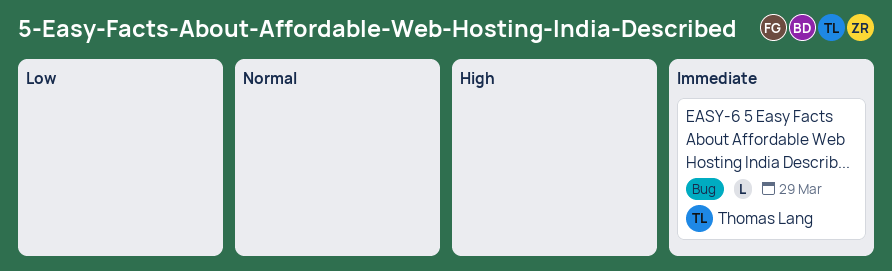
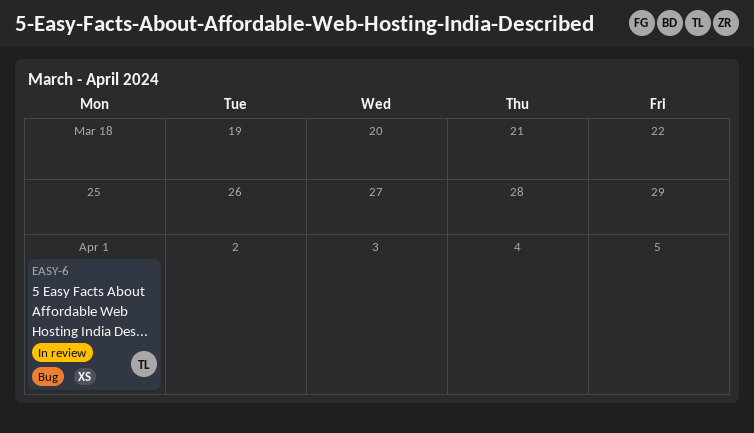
EASY-6, estimate: L -> XS
EASY-6, due: Mar 29 -> Apr 1

